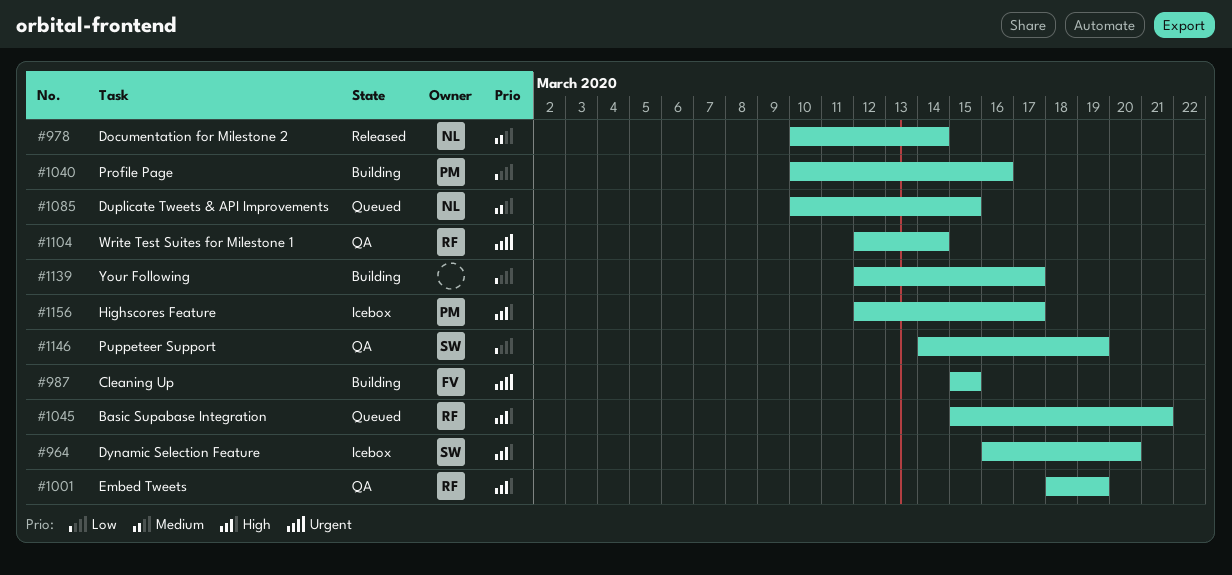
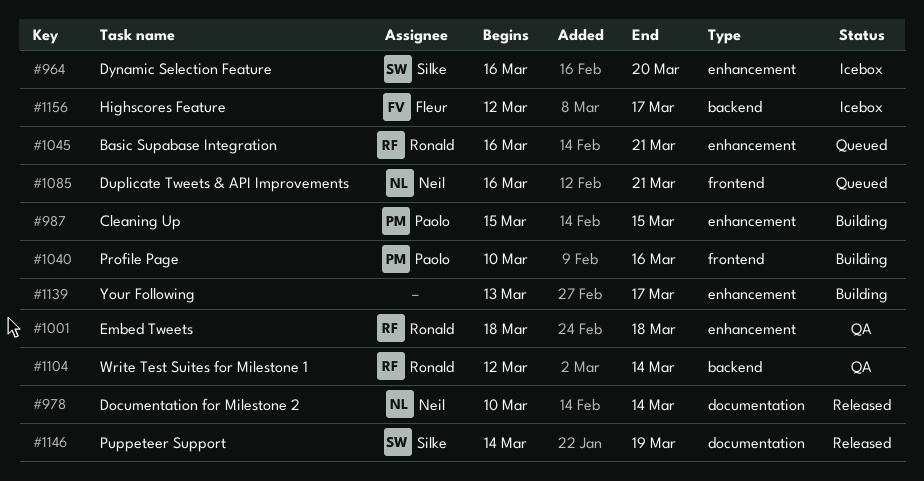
#987, owner: Fleur -> Paolo
#1001, due: Mar 19 -> Mar 18
#1045, start: Mar 15 -> Mar 16
#1085, start: Mar 10 -> Mar 16
#1085, due: Mar 15 -> Mar 21
#1139, start: Mar 12 -> Mar 13
#1146, status: QA -> Released
#1156, owner: Paolo -> Fleur

